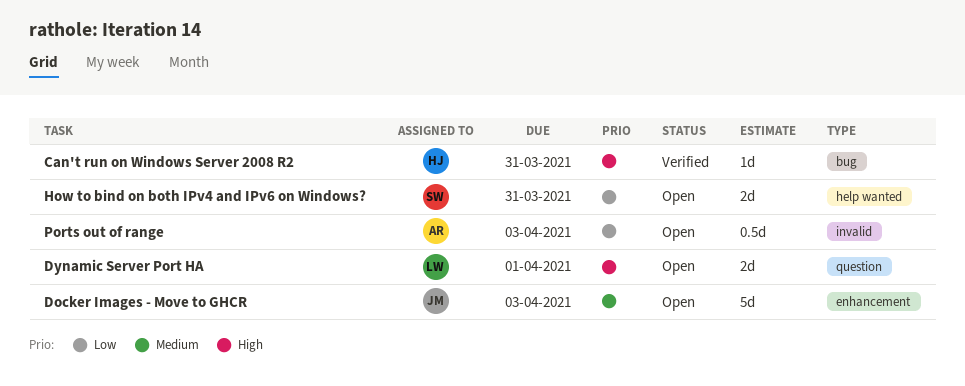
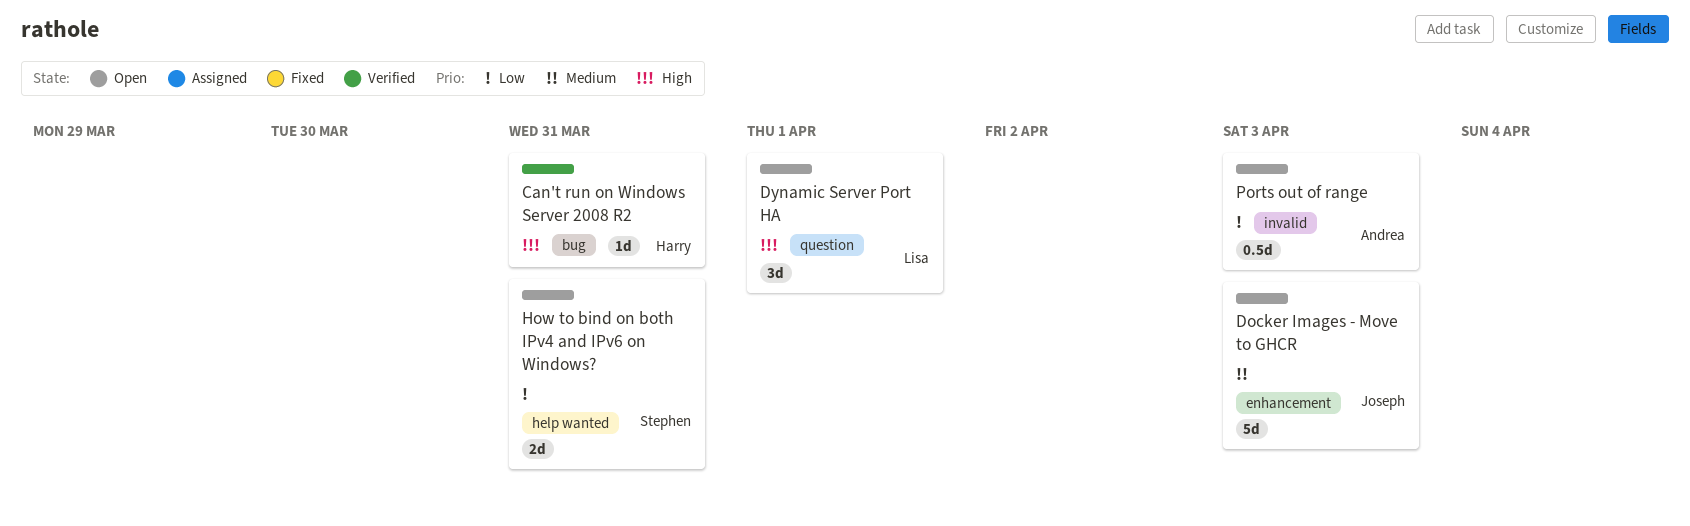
Dynamic Server Port HA, estimate: 2d -> 3d

